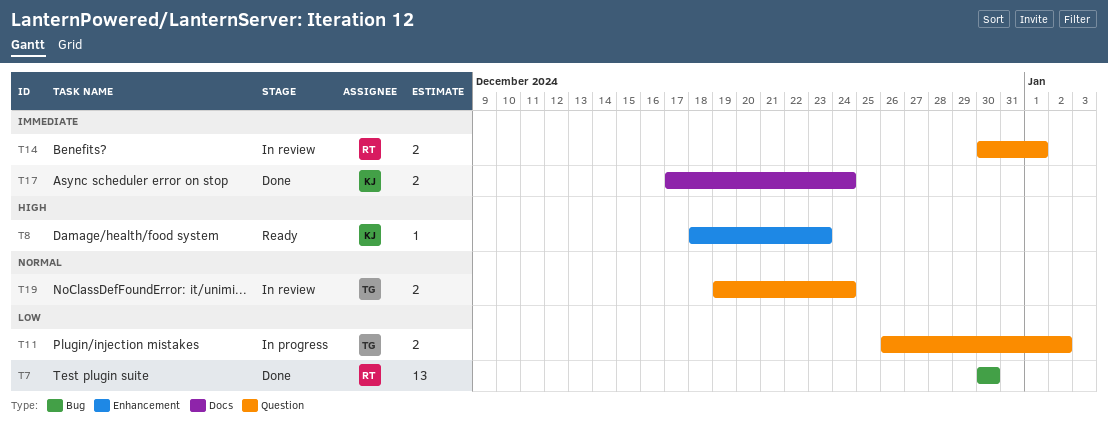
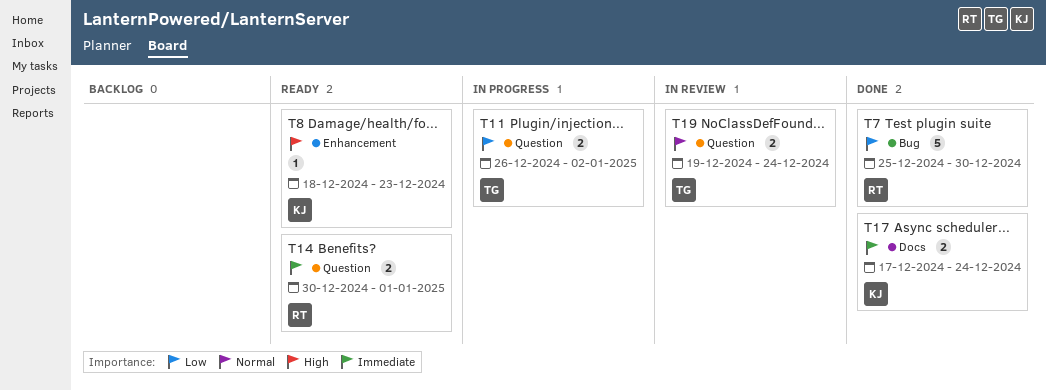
T7, estimate: 13 -> 5
T7, start: Dec 30 -> Dec 25
T14, status: In review -> Ready

